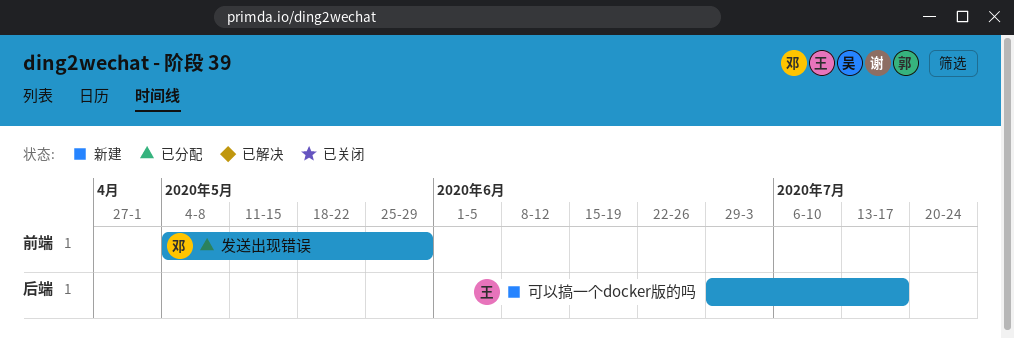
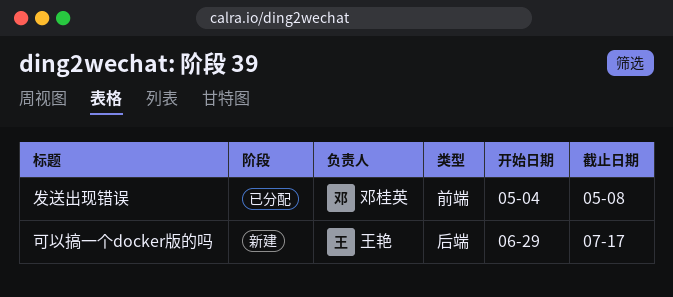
发送出现错误, due: May 29 -> May 8

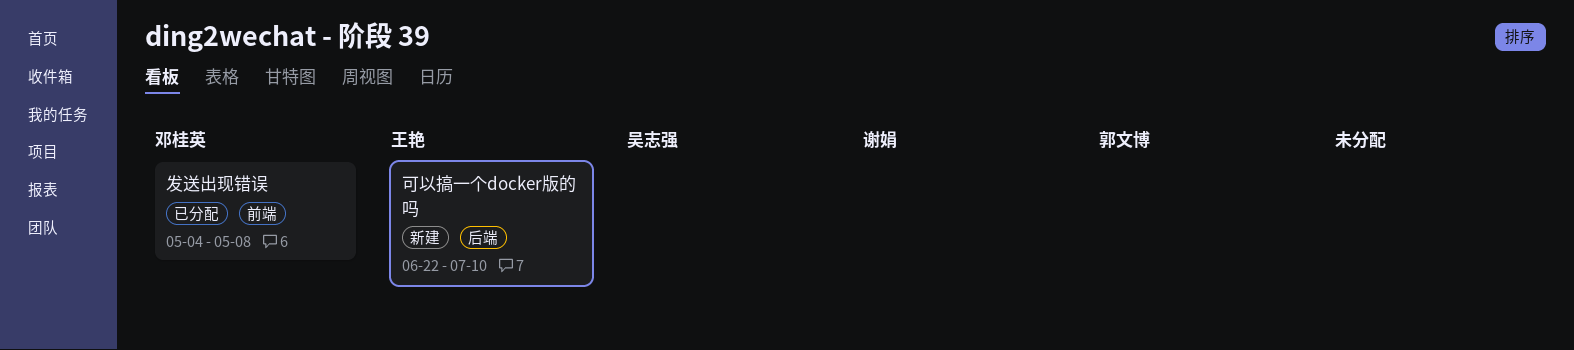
可以搞一个docker版的吗, start: Jun 29 -> Jun 22
可以搞一个docker版的吗, due: Jul 17 -> Jul 10

